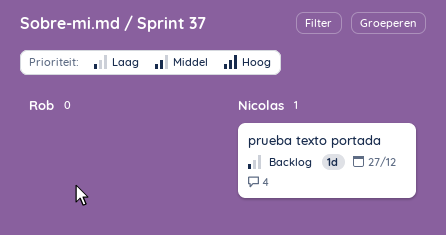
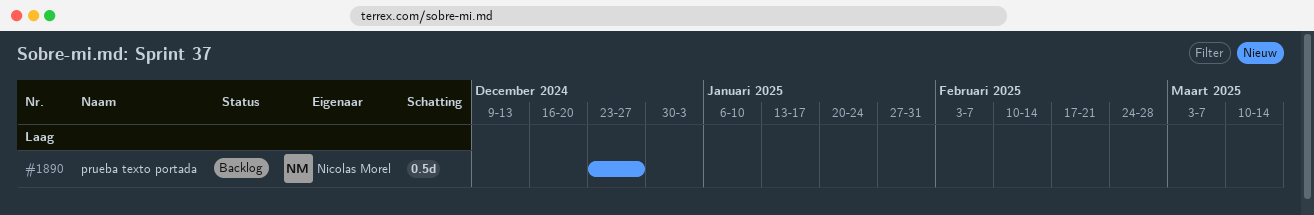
prueba texto portada, estimate: 1d -> 0.5d

